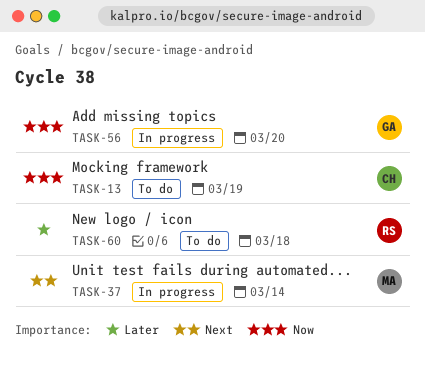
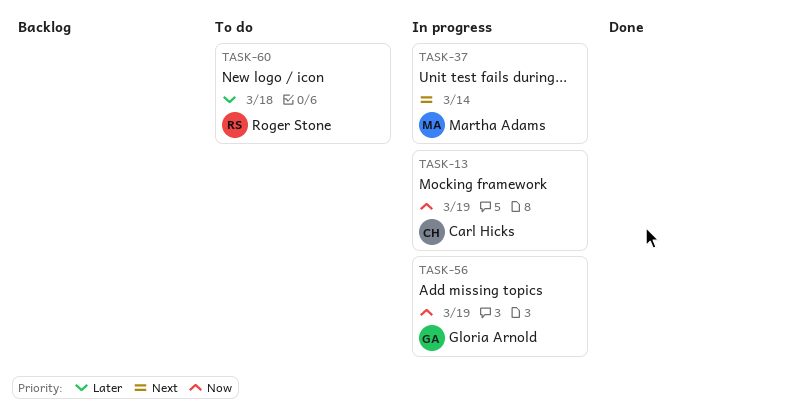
TASK-13, status: To do -> In progress
TASK-56, due: Mar 20 -> Mar 19

